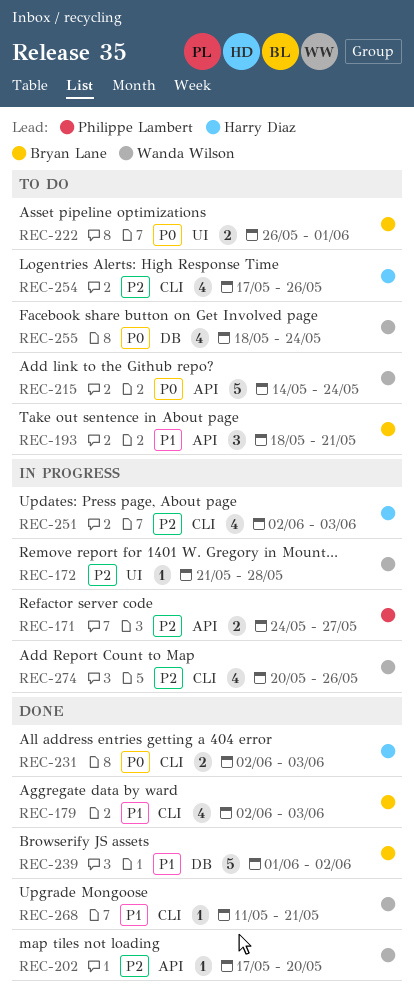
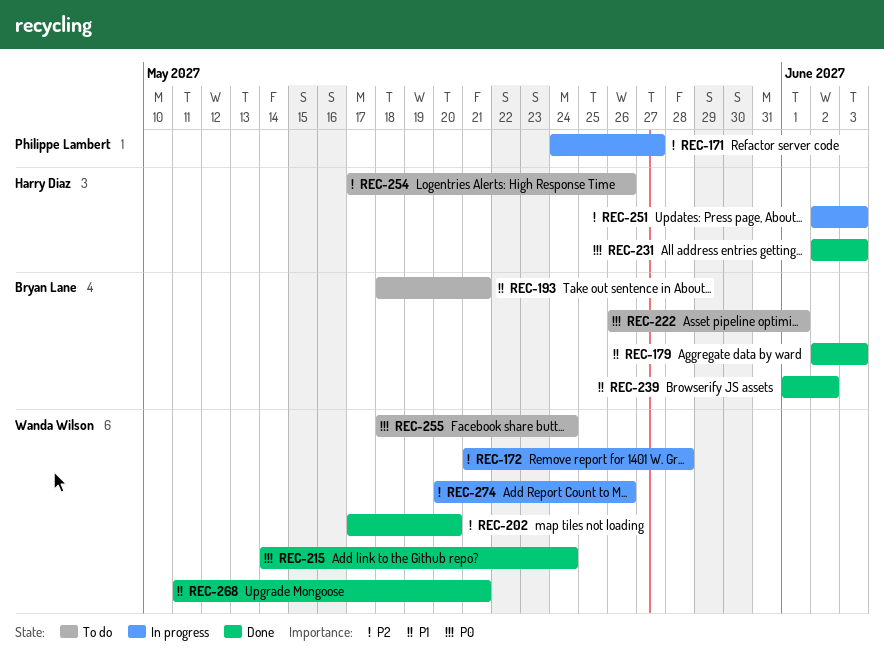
REC-215, status: To do -> Done

